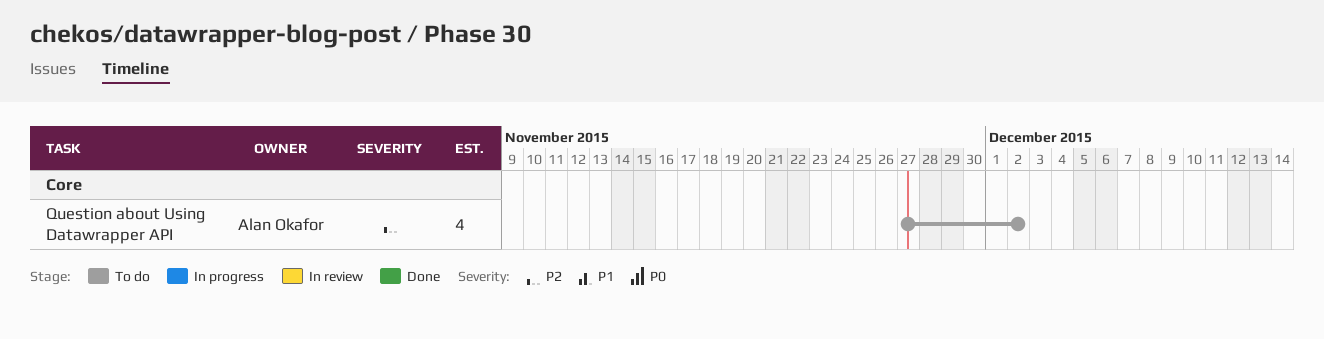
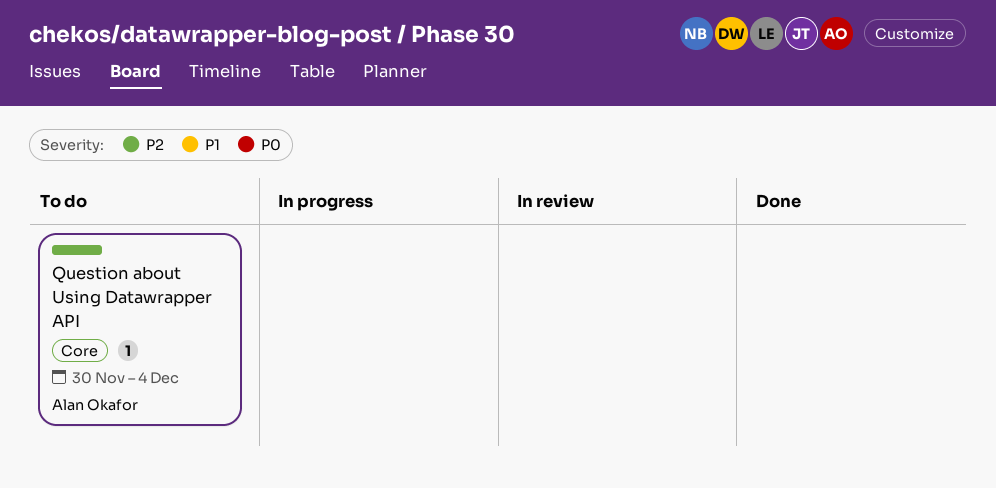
Question about Using Datawrapper API, estimate: 4 -> 1
Question about Using Datawrapper API, start: Nov 27 -> Nov 30
Question about Using Datawrapper API, due: Dec 2 -> Dec 4

